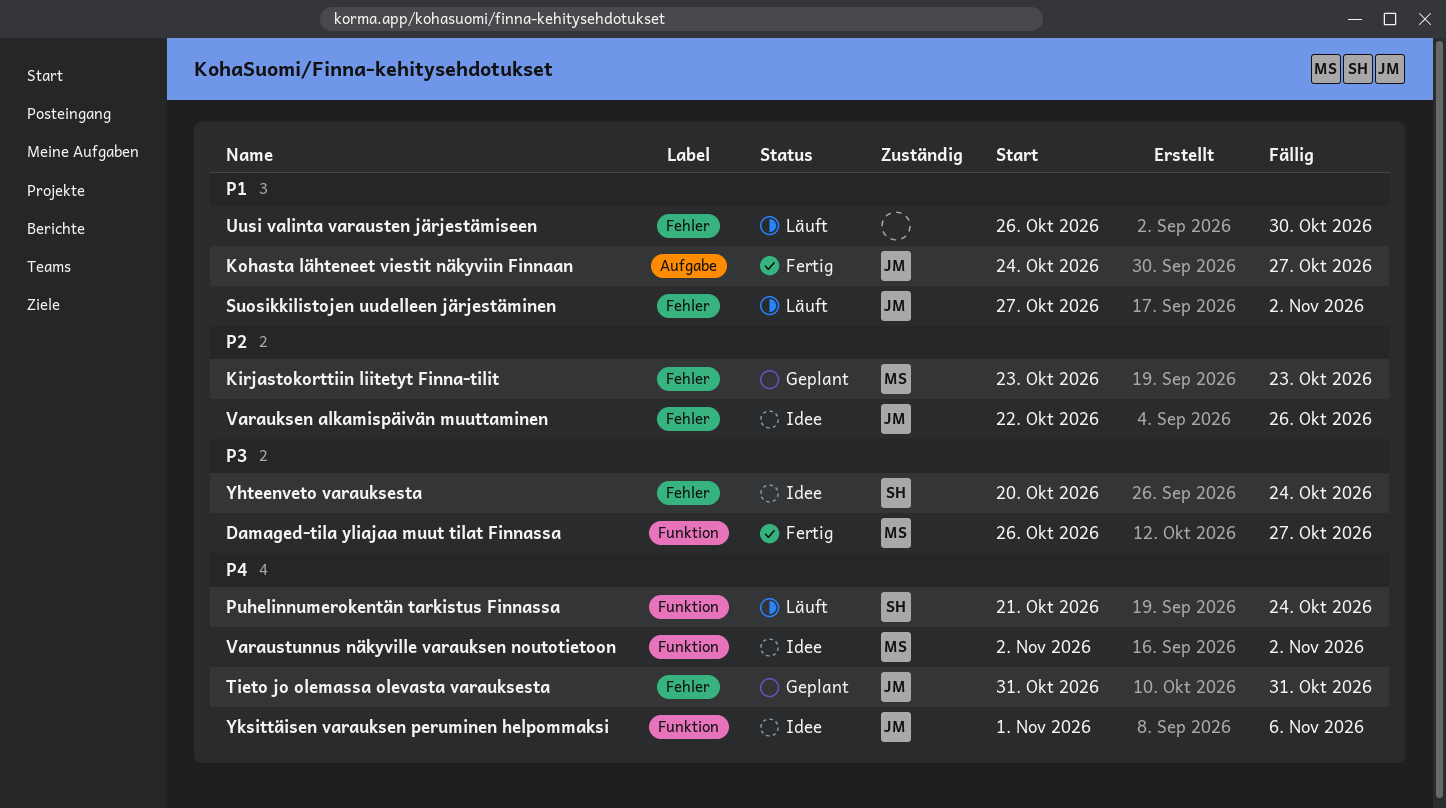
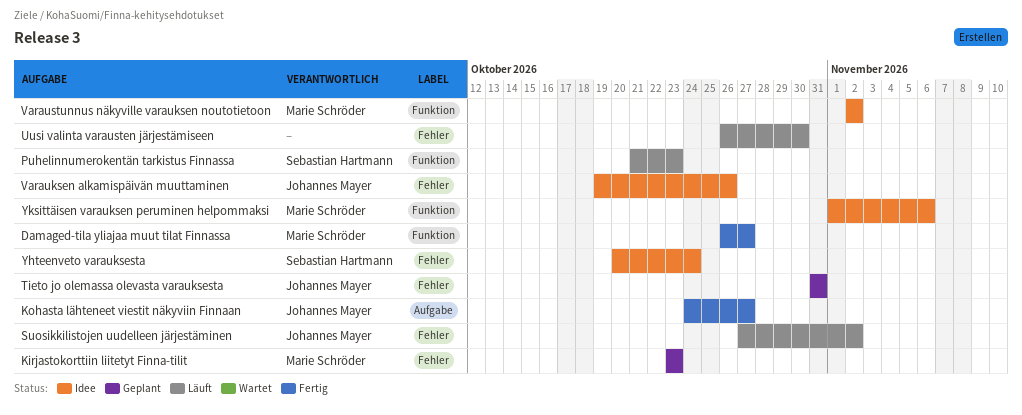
Puhelinnumerokentän tarkistus Finnassa, due: Oct 24 -> Oct 23
Varauksen alkamispäivän muuttaminen, start: Oct 22 -> Oct 19
Yksittäisen varauksen peruminen helpommaksi, owner: Johannes Mayer -> Marie Schröder

